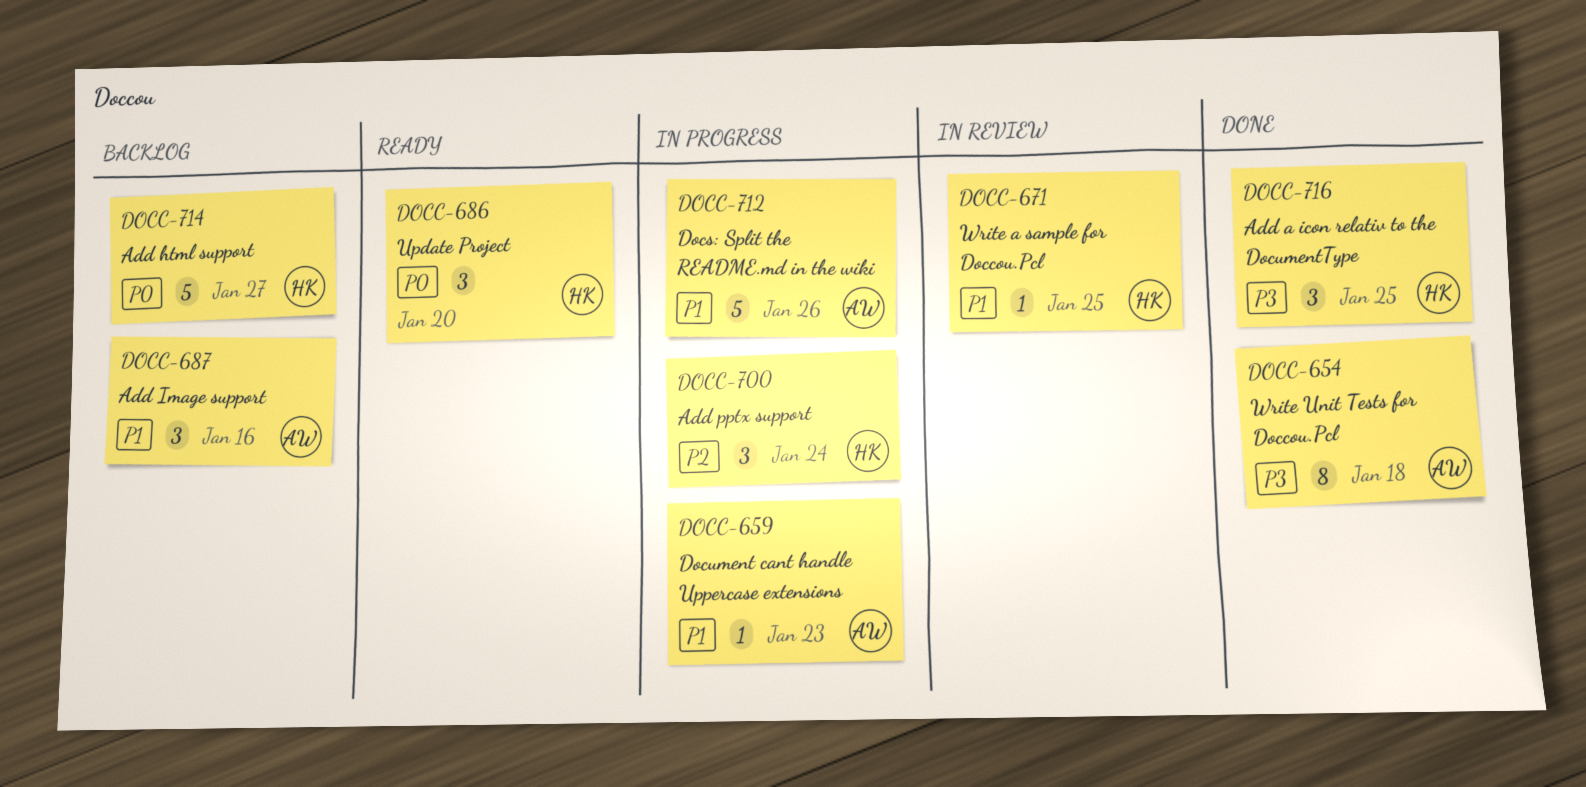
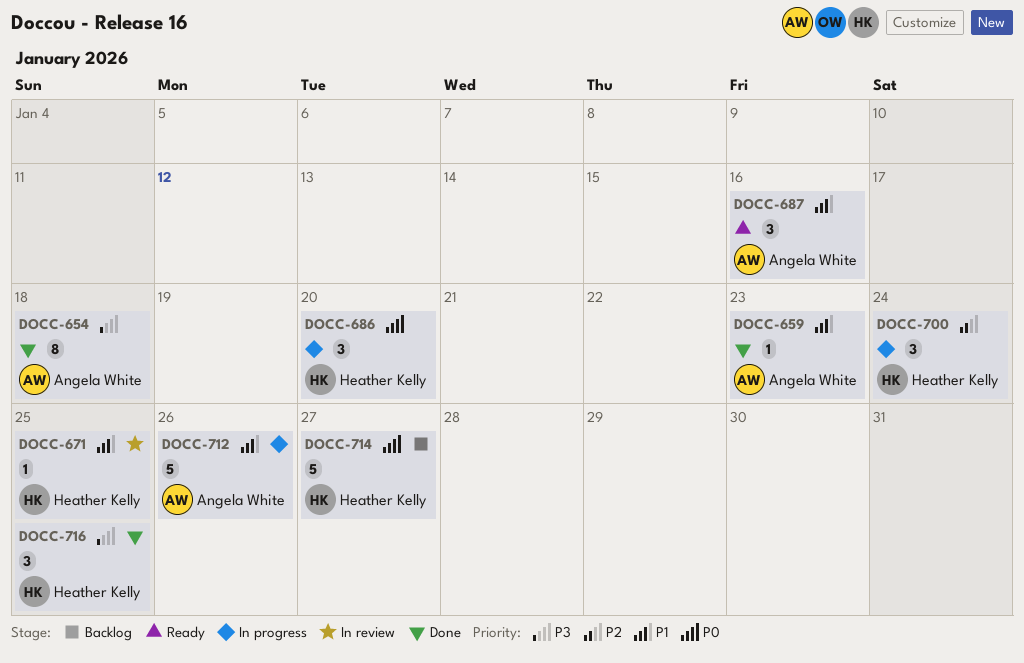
DOCC-659, status: In progress -> Done
DOCC-686, status: Ready -> In progress
DOCC-687, status: Backlog -> Ready

